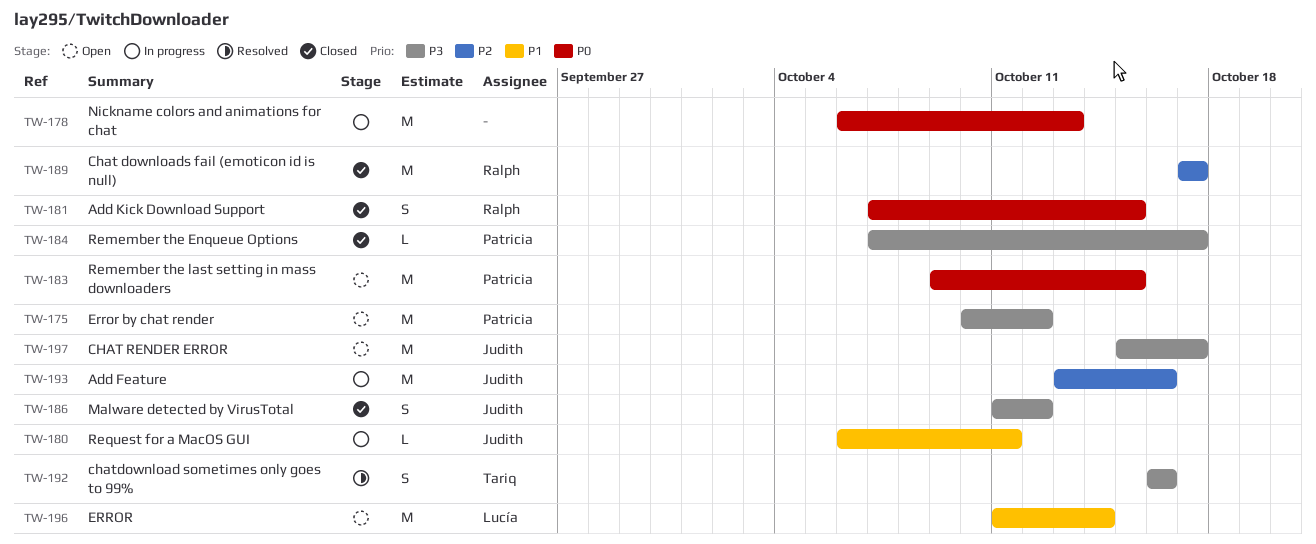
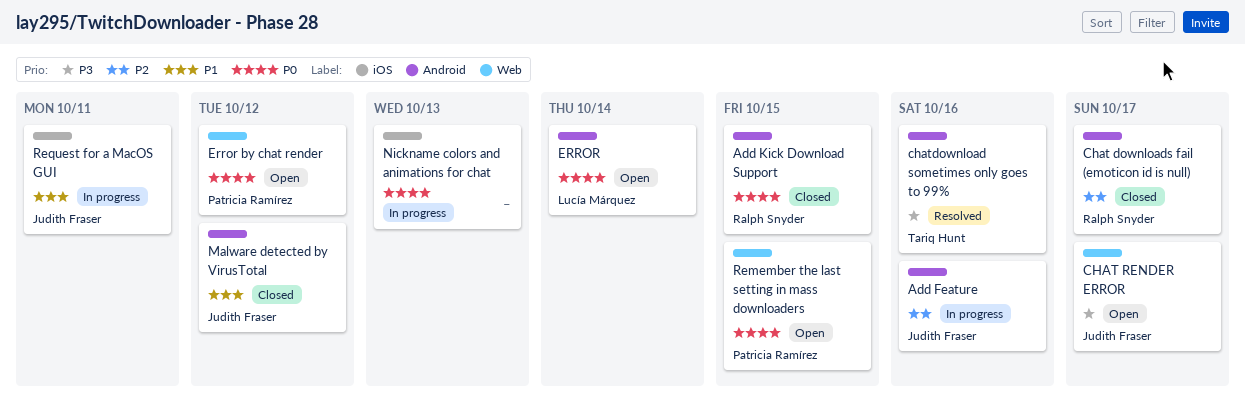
ERROR, priority: P1 -> P0
Error by chat render, priority: P3 -> P0
Malware detected by VirusTotal, priority: P3 -> P1
Remember the Enqueue Options: present -> none

